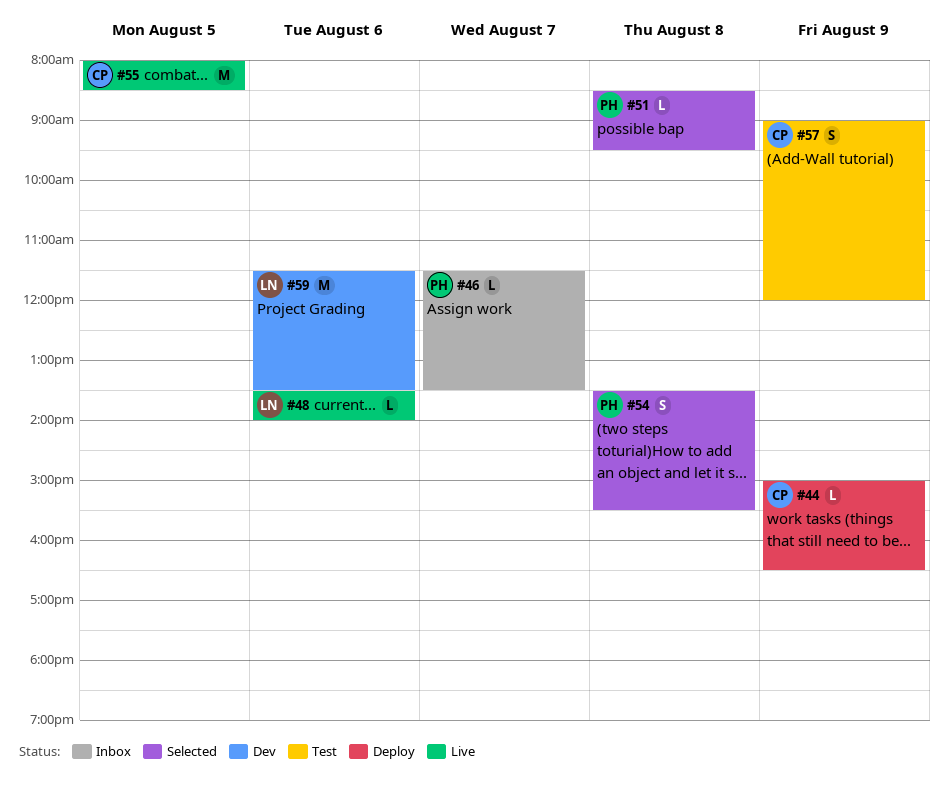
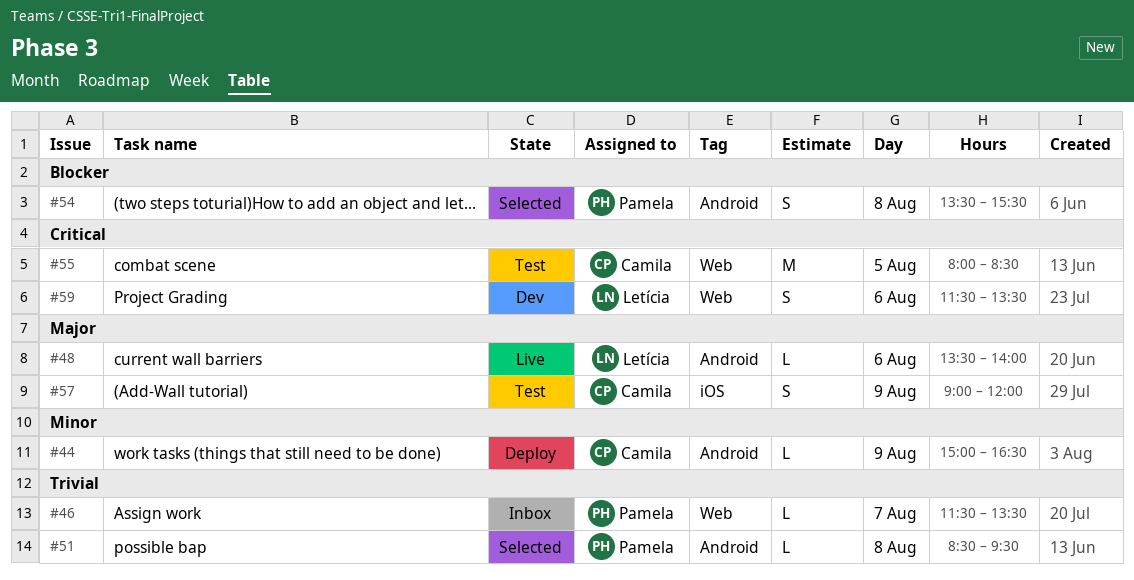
#55, status: Live -> Test
#59, estimate: M -> S

